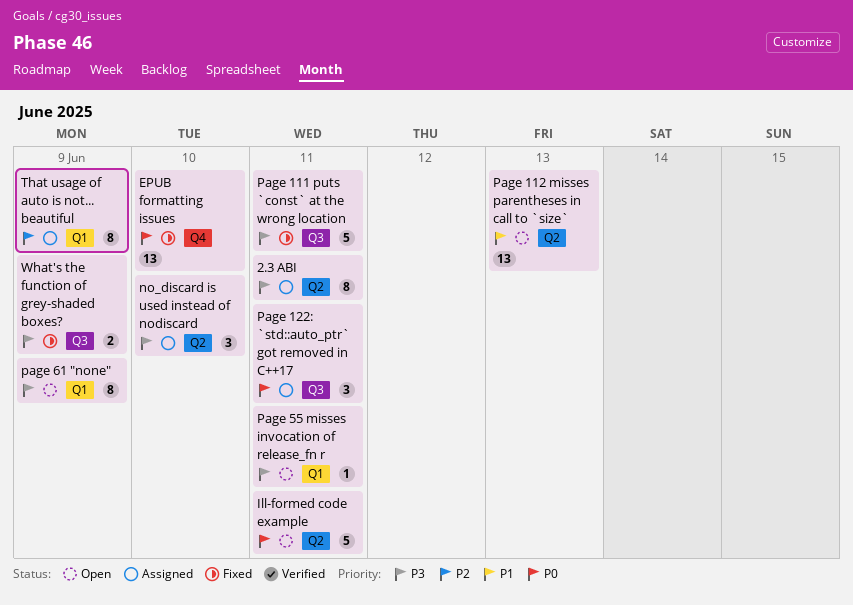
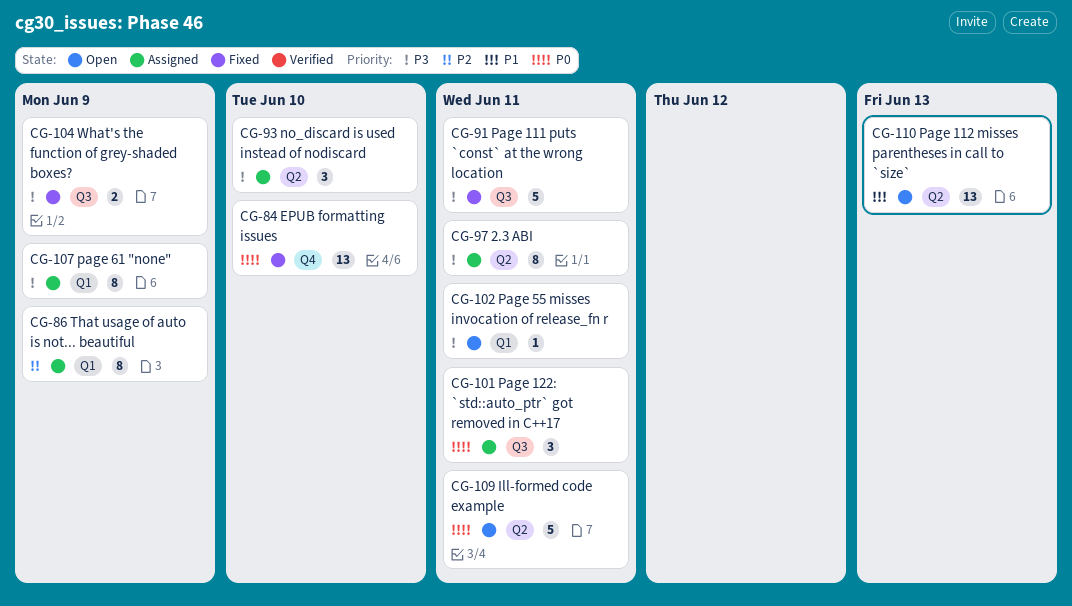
page 61 "none", status: Open -> Assigned

